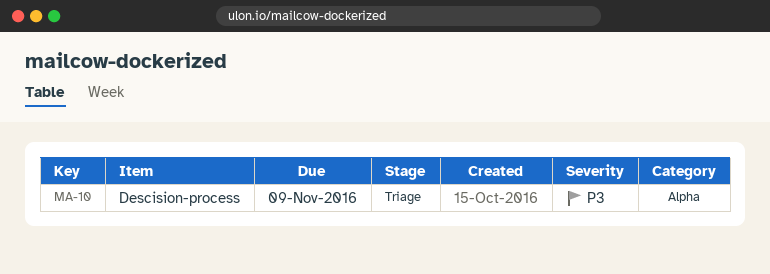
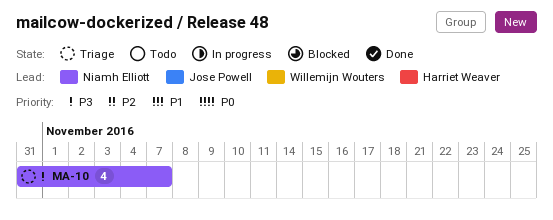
MA-10, due: Nov 9 -> Nov 7

